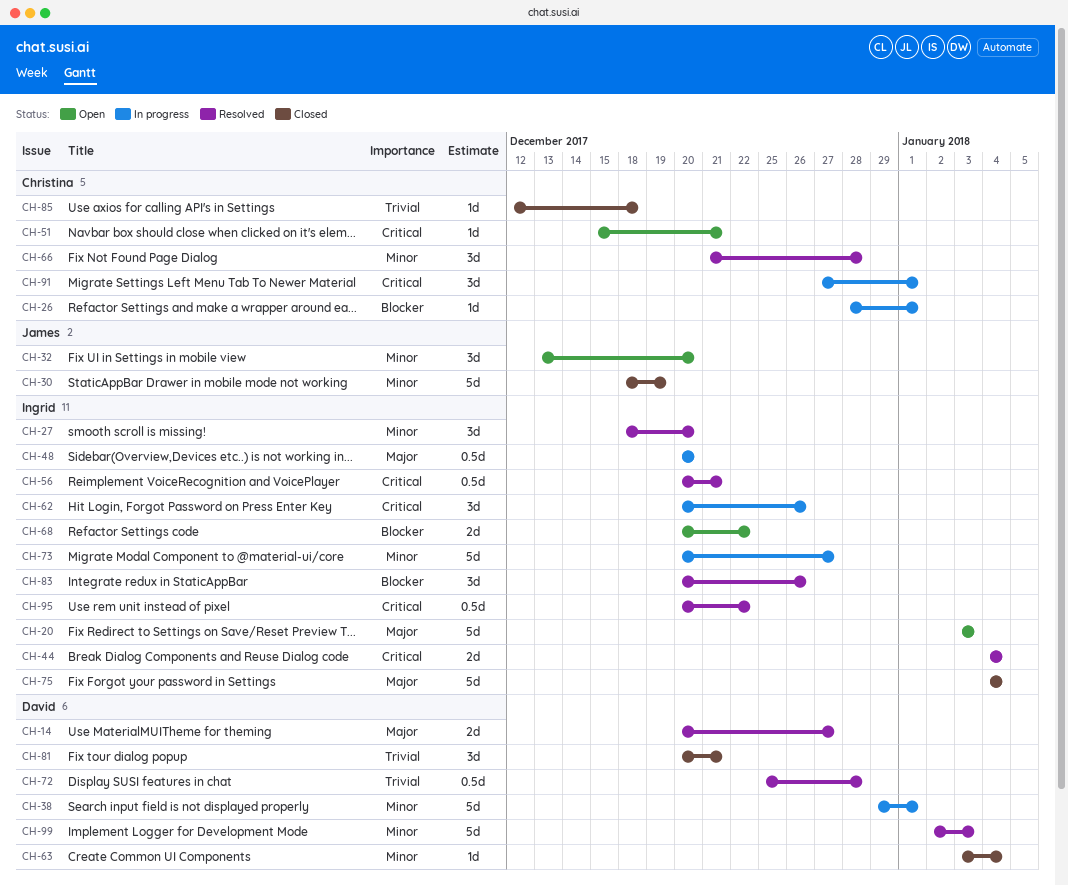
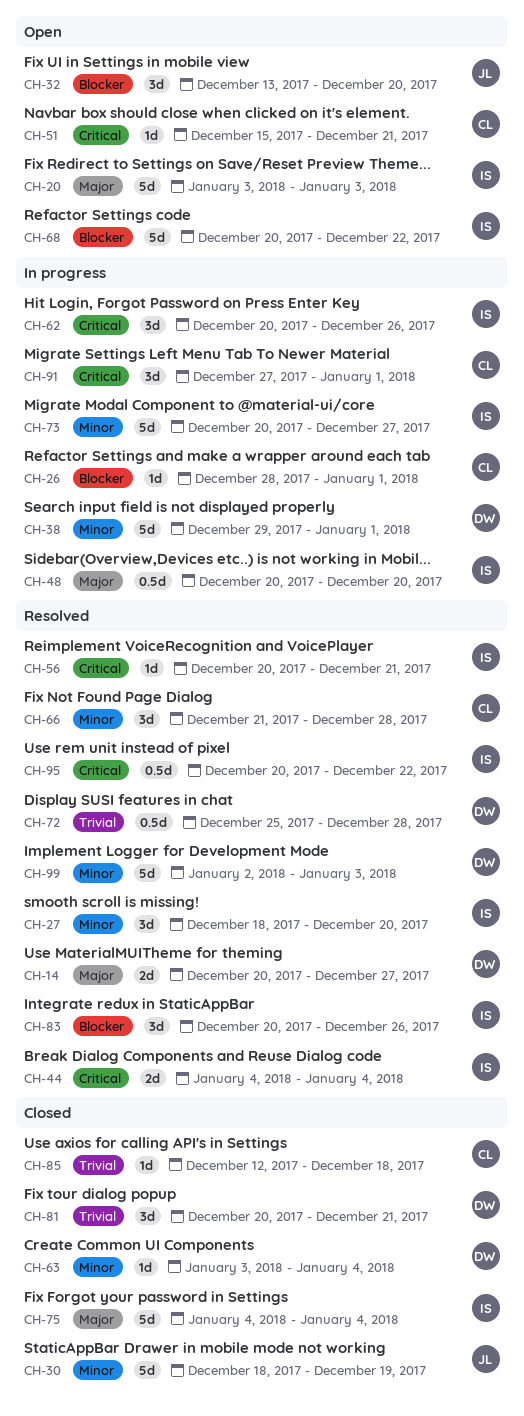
CH-32, priority: Minor -> Blocker
CH-56, estimate: 0.5d -> 1d
CH-68, estimate: 2d -> 5d

